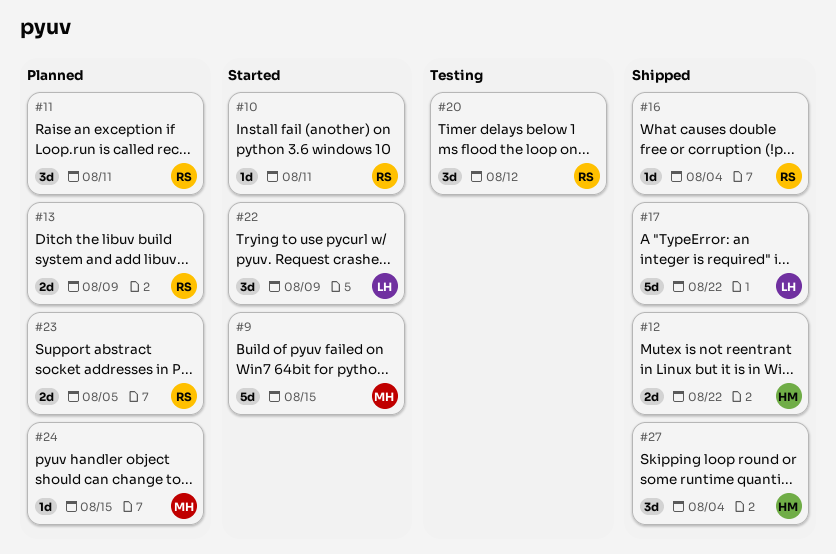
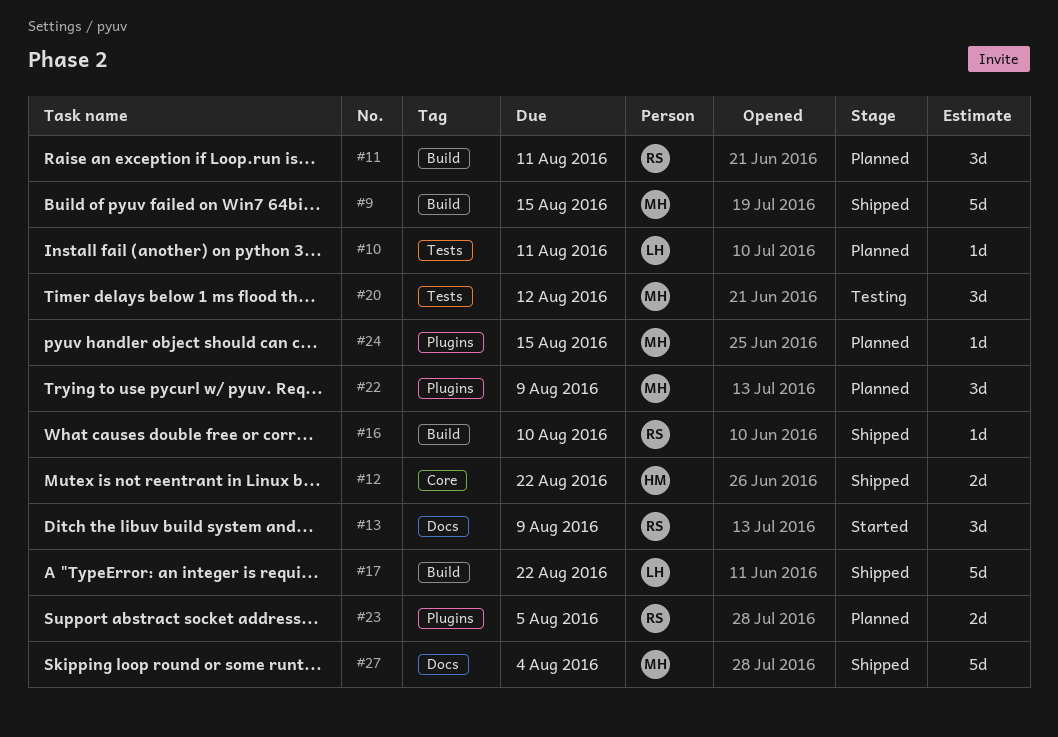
#9, status: Started -> Shipped
#10, status: Started -> Planned
#10, owner: RS -> LH
#13, status: Planned -> Started
#13, estimate: 2d -> 3d
#16, due: Aug 4 -> Aug 10
#20, owner: RS -> MH
#22, status: Started -> Planned
#22, owner: LH -> MH
#27, owner: HM -> MH
#27, estimate: 3d -> 5d

